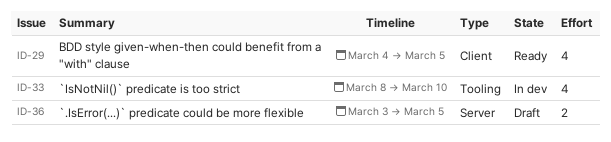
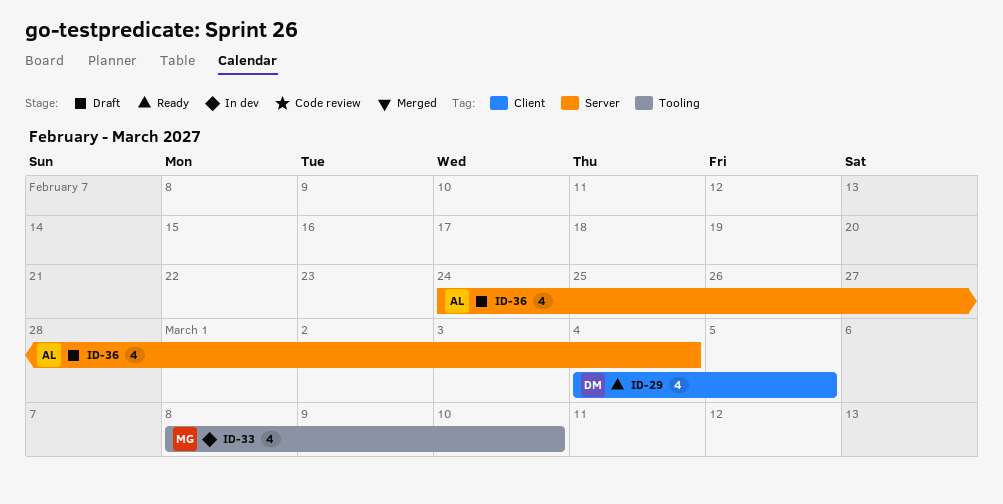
ID-36, estimate: 2 -> 4
ID-36, start: Mar 3 -> Feb 24
ID-36, due: Mar 5 -> Mar 4

